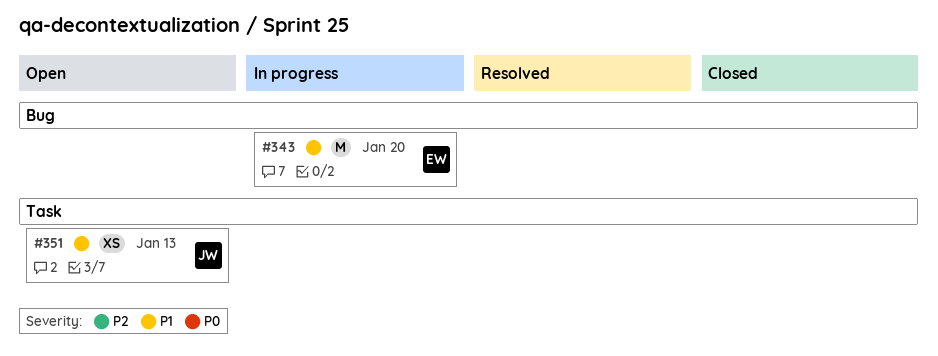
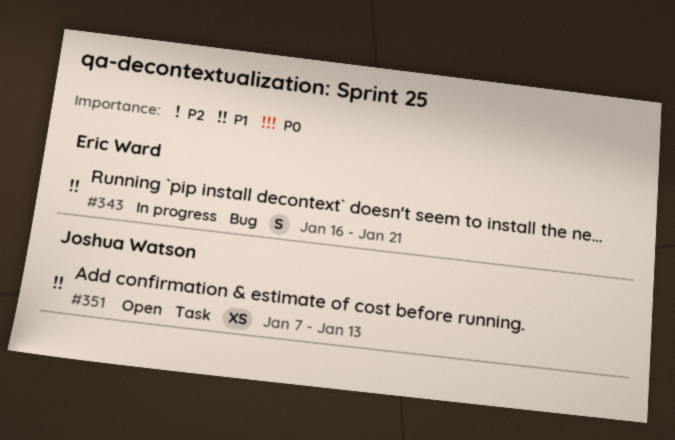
#343, estimate: M -> S
#343, due: Jan 20 -> Jan 21

